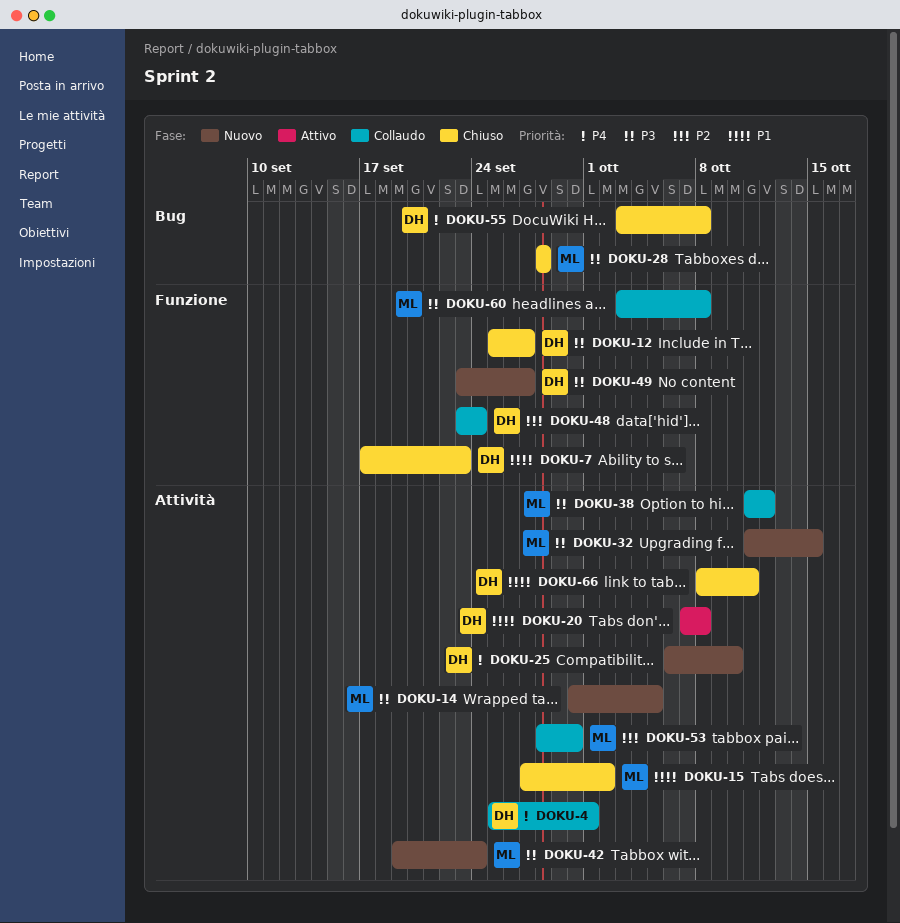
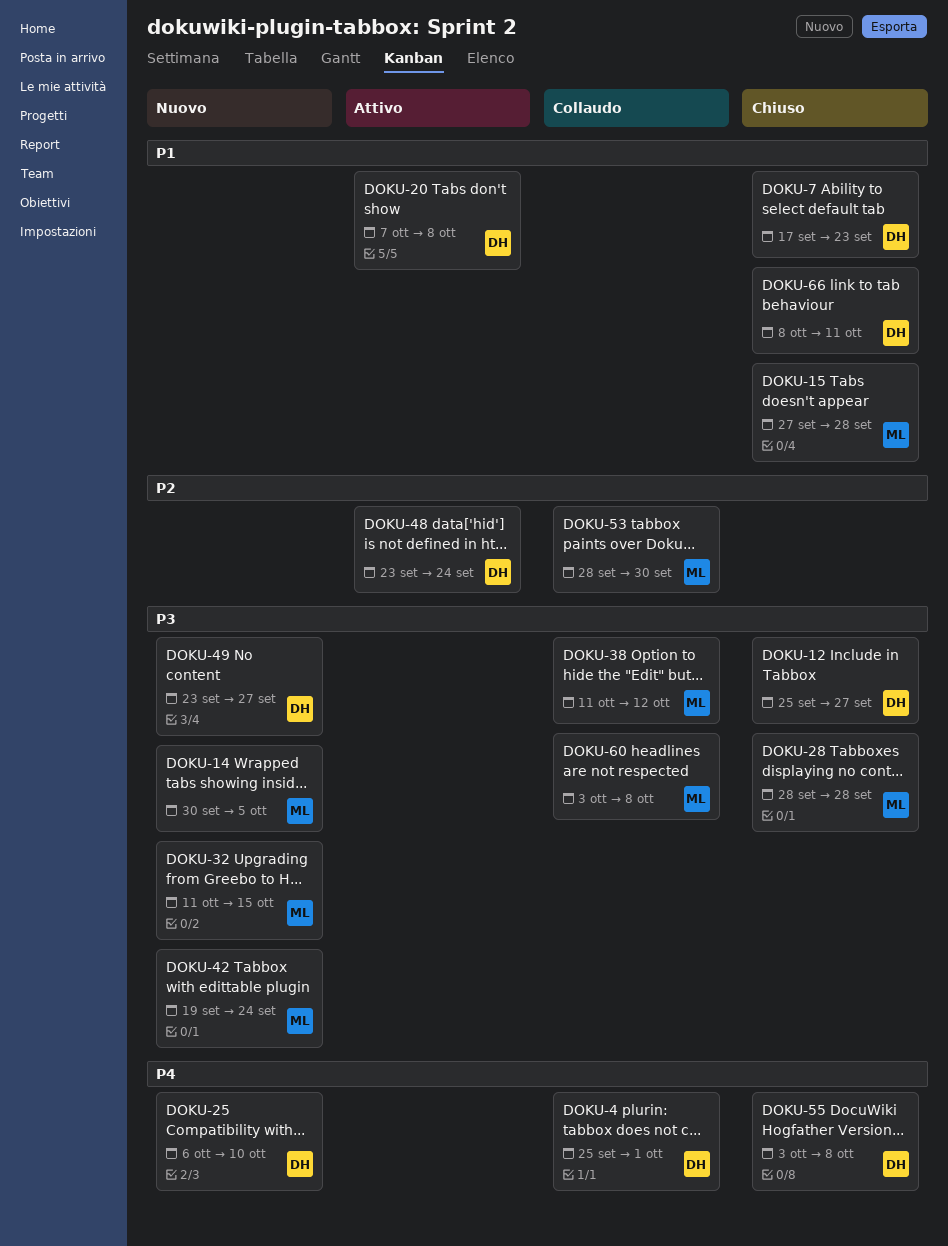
DOKU-15, due: Oct 2 -> Sep 28
DOKU-48, status: Collaudo -> Attivo

